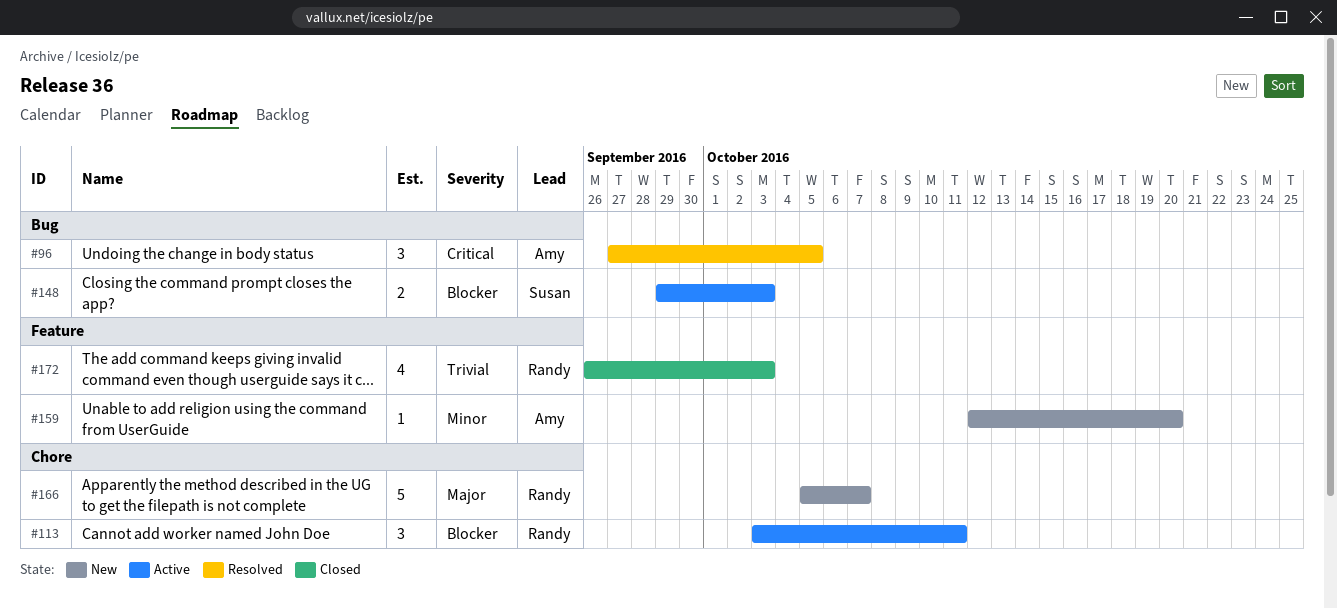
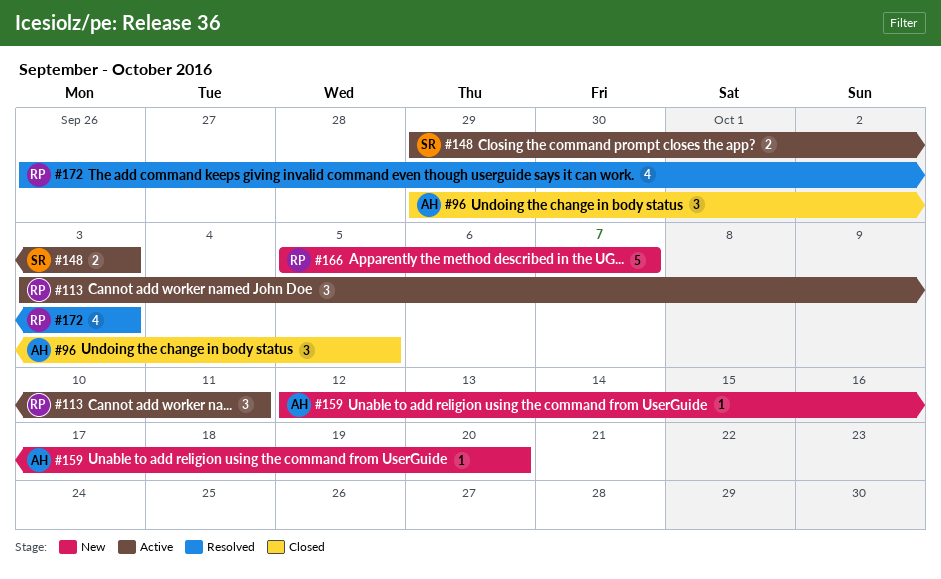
#96, status: Resolved -> Closed
#96, start: Sep 27 -> Sep 29
#172, status: Closed -> Resolved

